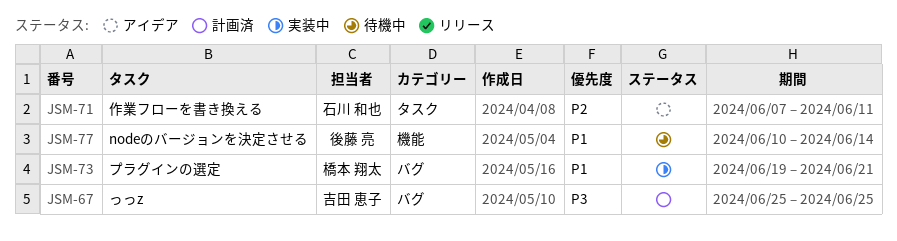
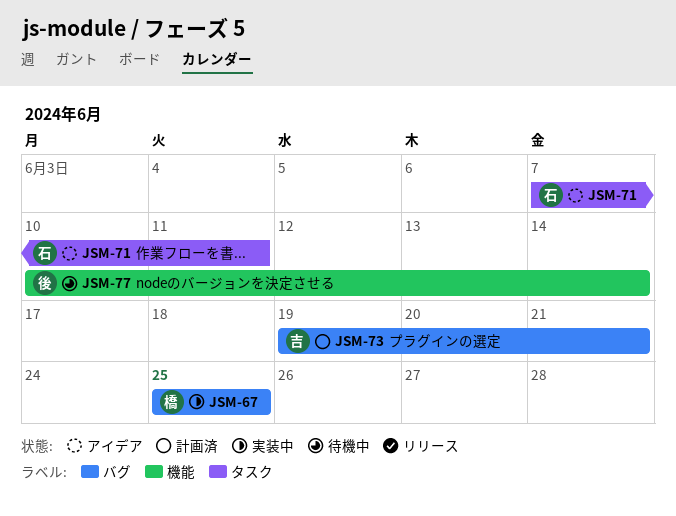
JSM-67, status: 計画済 -> 実装中
JSM-67, owner: 吉田 恵子 -> 橋本 翔太
JSM-73, status: 実装中 -> 計画済
JSM-73, owner: 橋本 翔太 -> 吉田 恵子

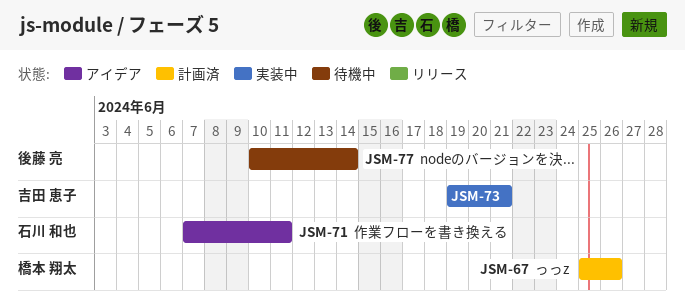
JSM-67, status: 実装中 -> 計画済
JSM-67, due: Jun 25 -> Jun 26
JSM-73, status: 計画済 -> 実装中

